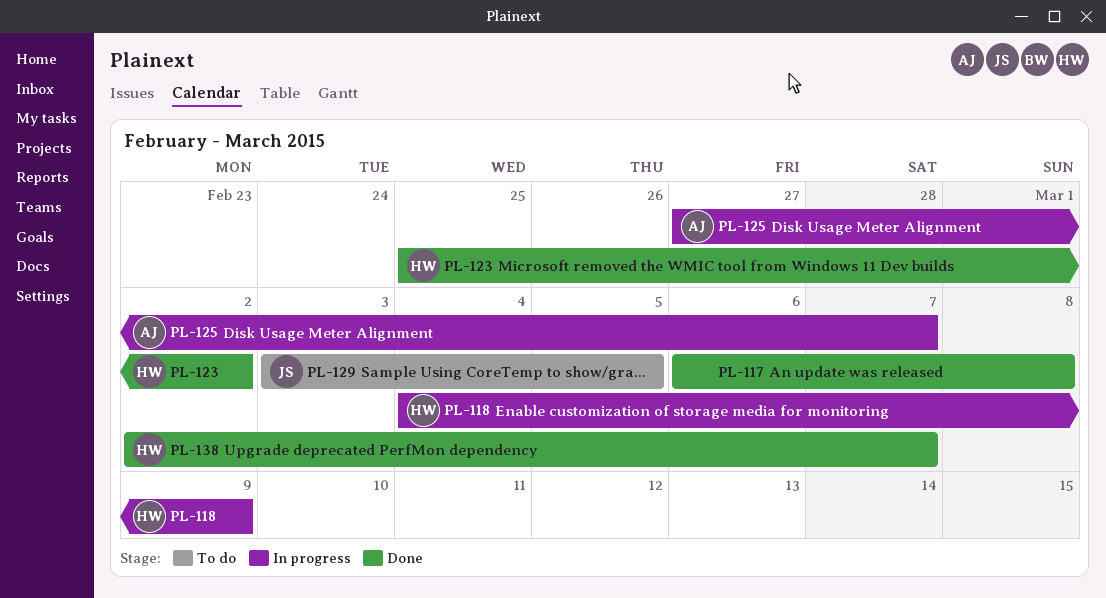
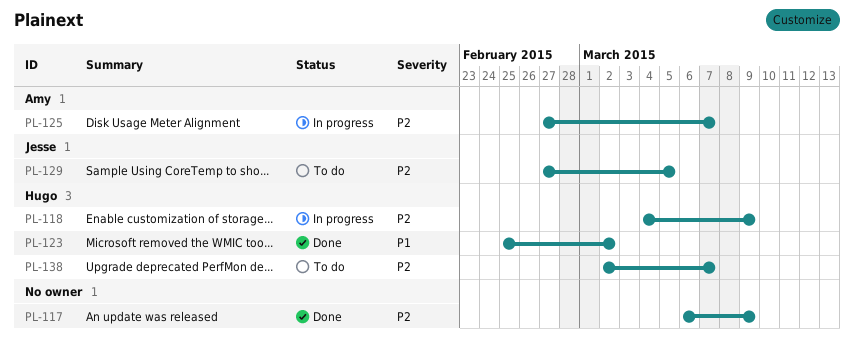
PL-117, due: Mar 8 -> Mar 9
PL-129, start: Mar 3 -> Feb 27
PL-138, status: Done -> To do

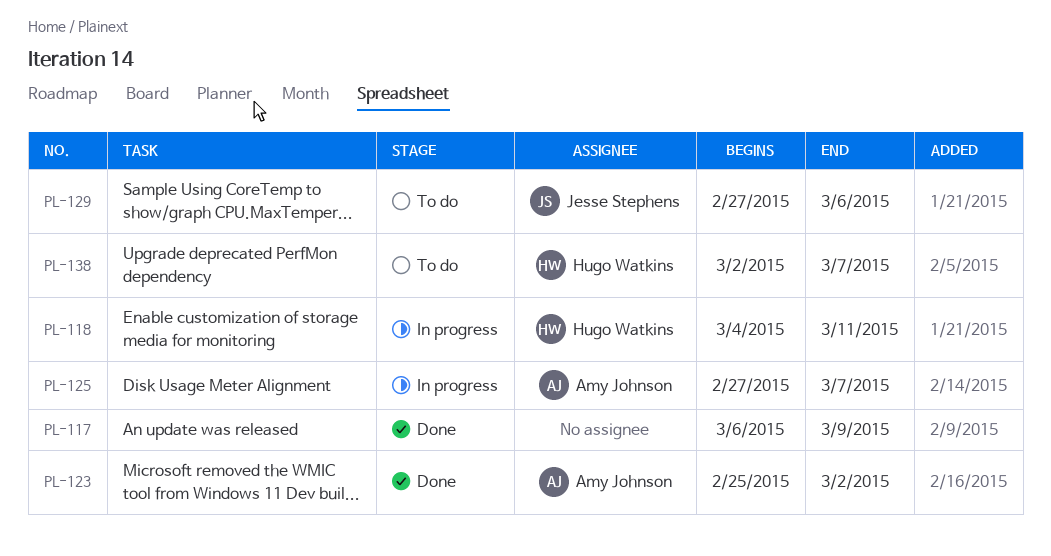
PL-118, due: Mar 9 -> Mar 11
PL-123, owner: Hugo Watkins -> Amy Johnson
PL-129, due: Mar 5 -> Mar 6

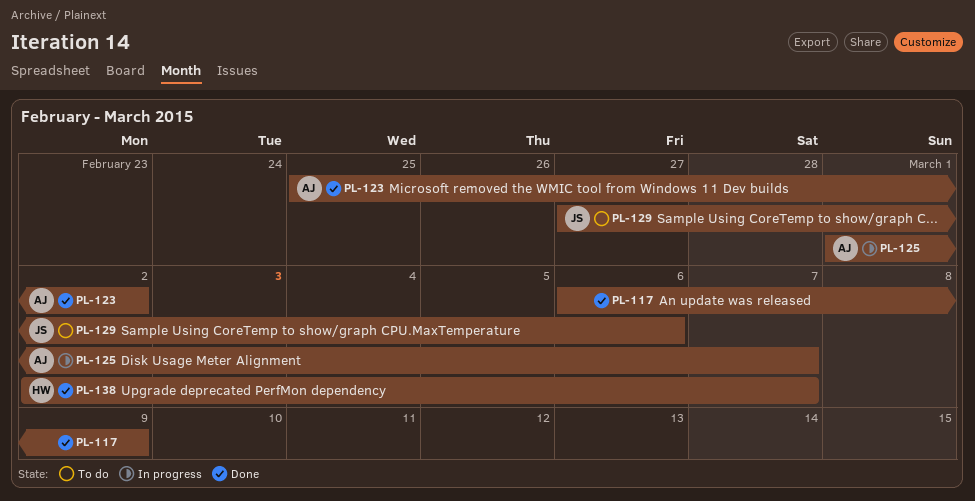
PL-118: present -> none
PL-125, start: Feb 27 -> Mar 1
PL-138, status: To do -> Done

